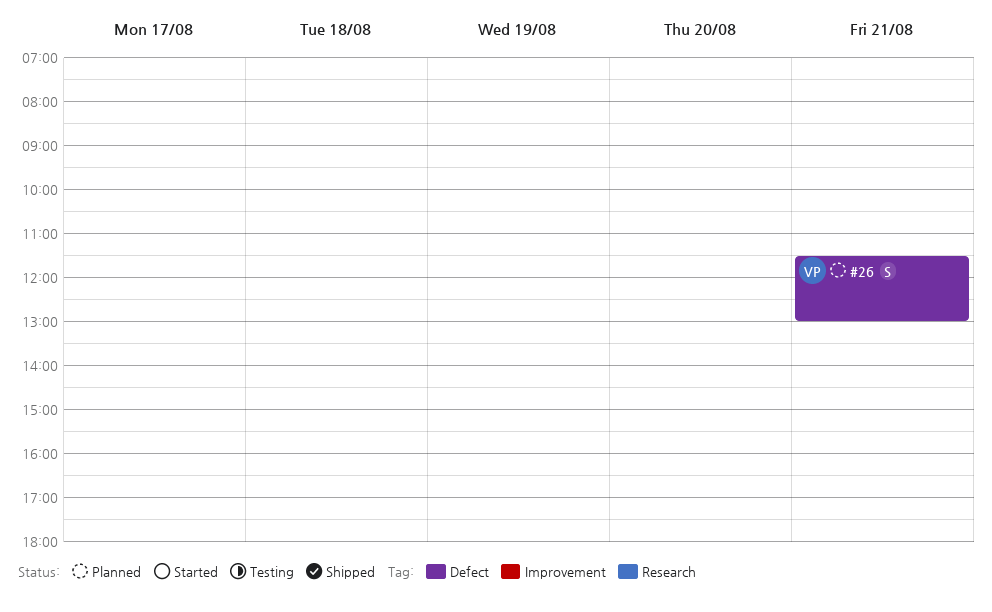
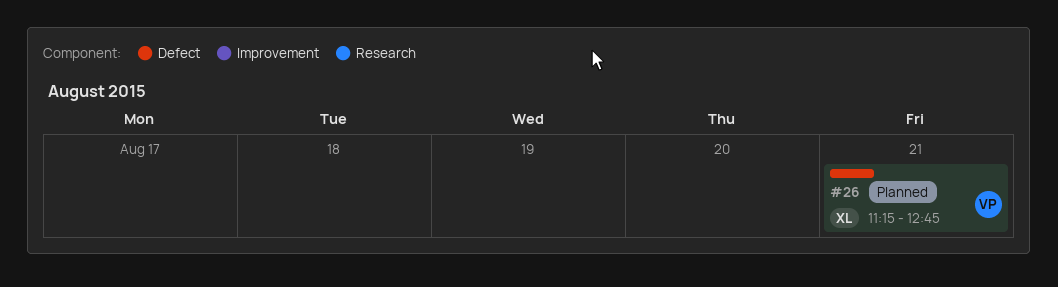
#26, estimate: S -> XL
#26, begins: 11:30 -> 11:15
#26, ends: 13:00 -> 12:45

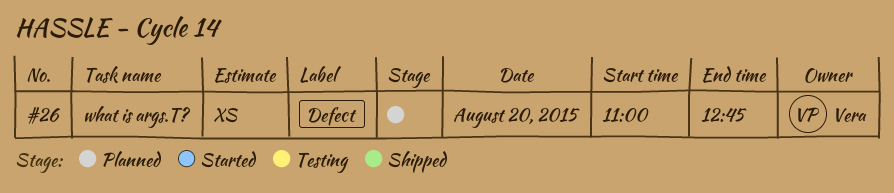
#26, estimate: XL -> XS
#26, day: Aug 21 -> Aug 20
#26, begins: 11:15 -> 11:00

